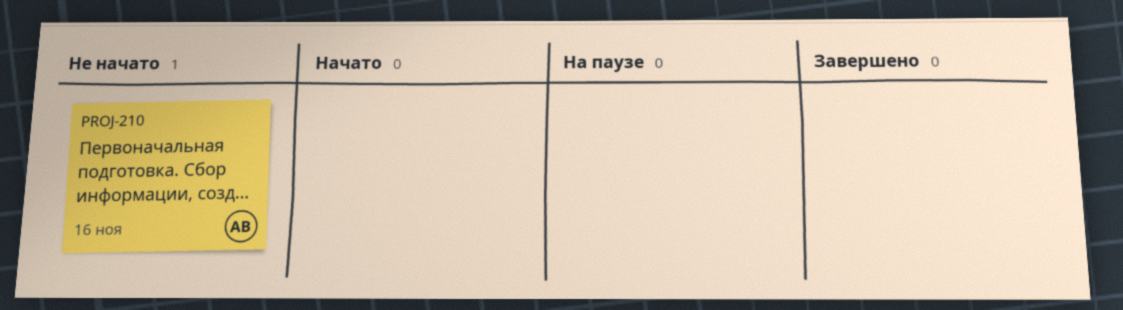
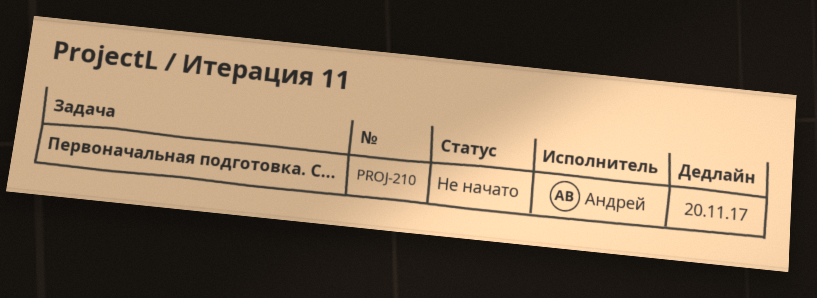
PROJ-210, due: Nov 16 -> Nov 20

